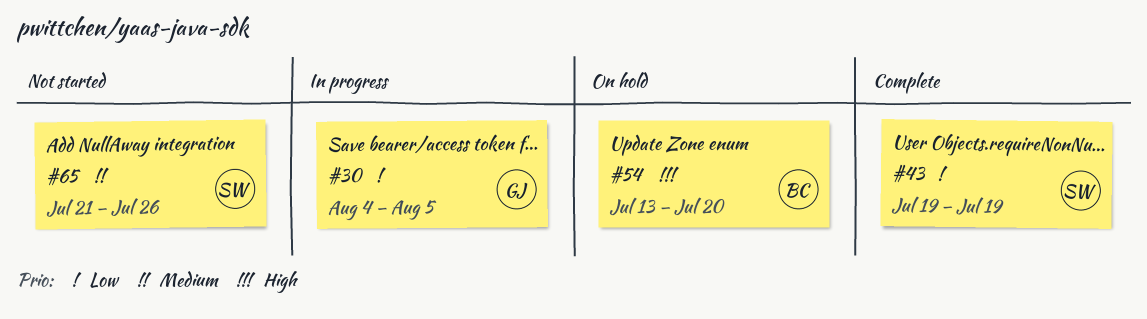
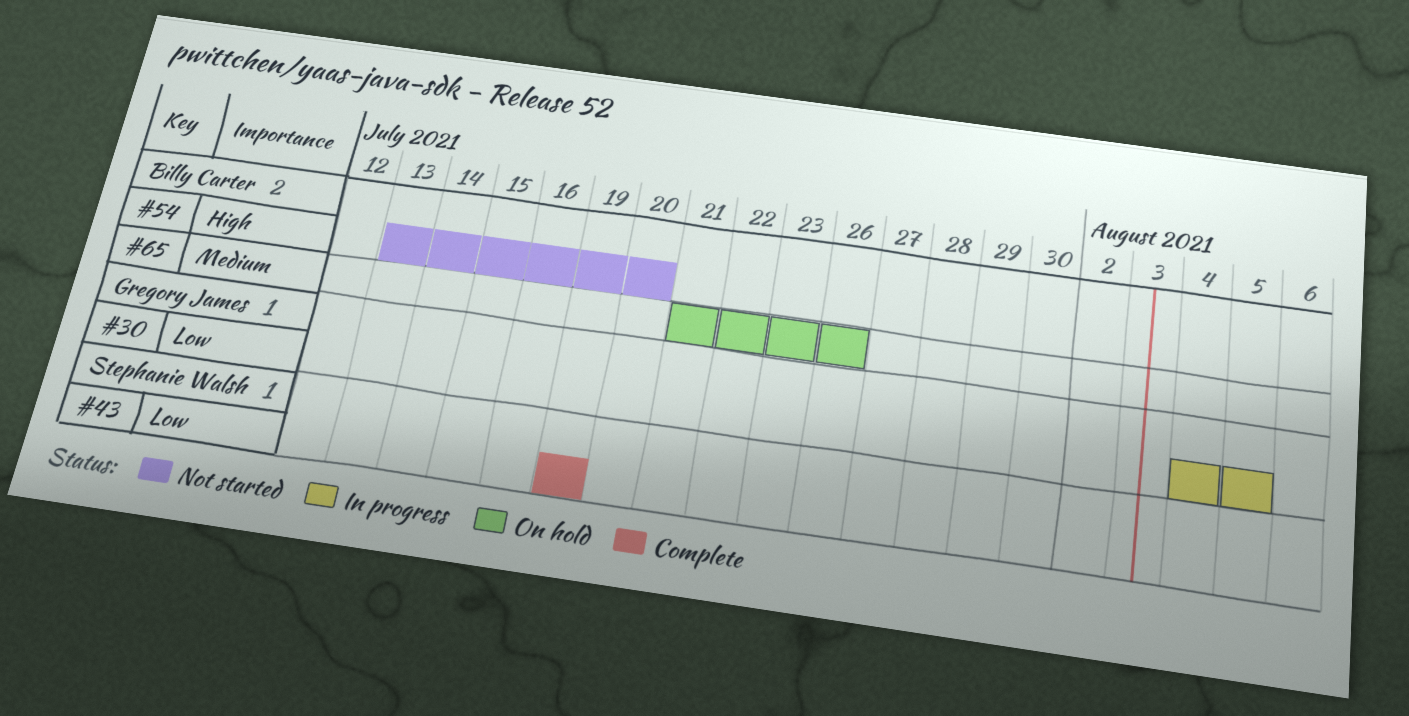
#54, status: On hold -> Not started
#65, status: Not started -> On hold
#65, owner: Stephanie Walsh -> Billy Carter

